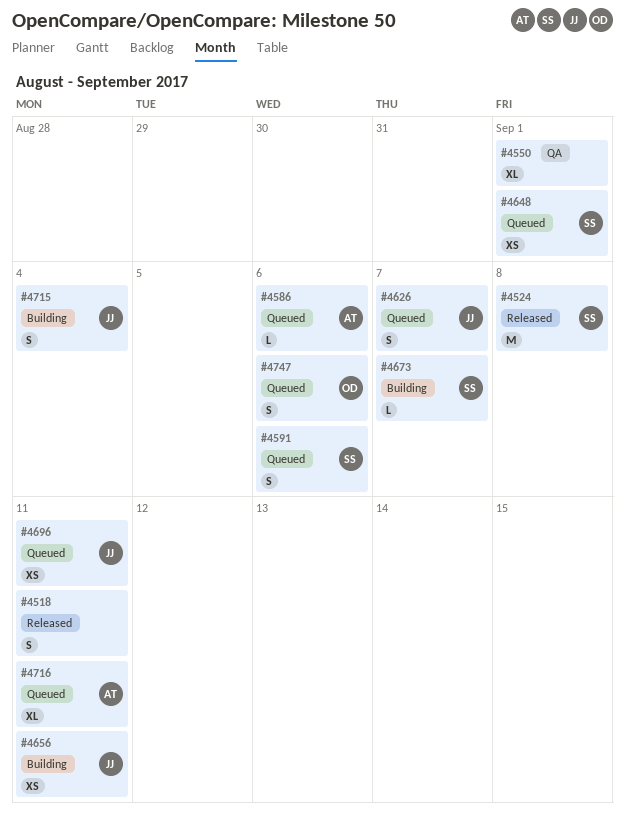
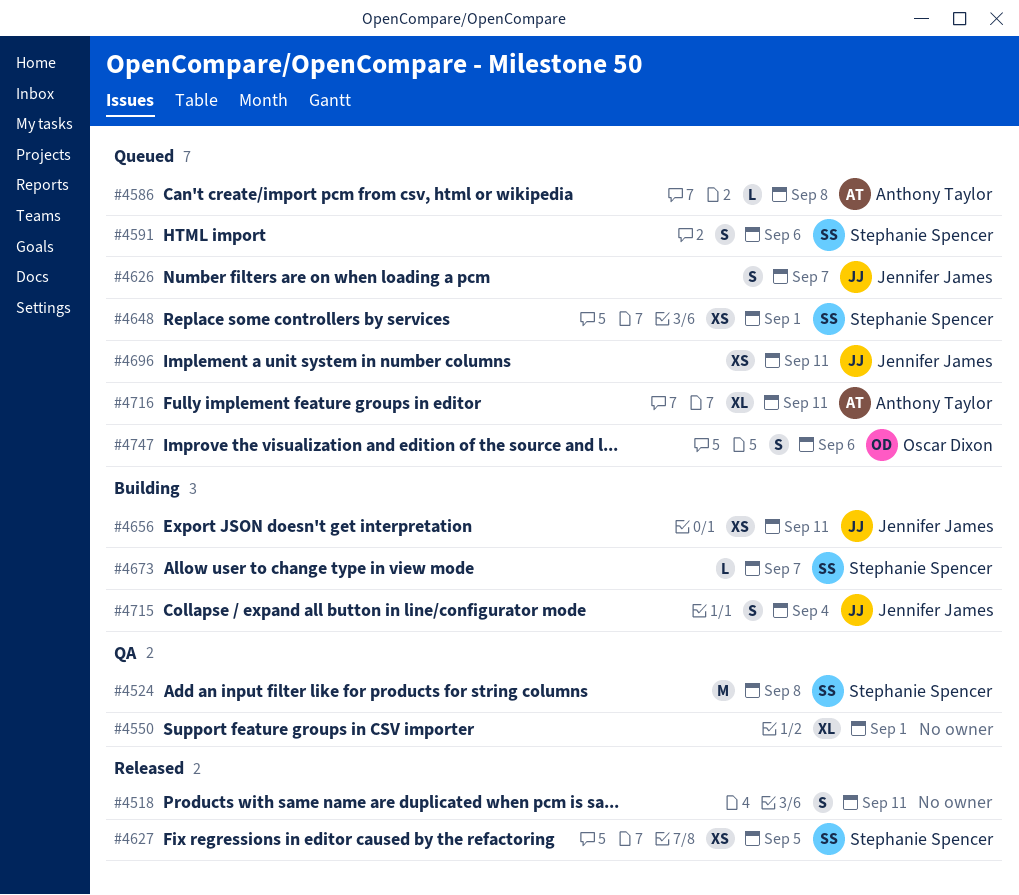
#4524, status: Released -> QA
#4586, due: Sep 6 -> Sep 8
#4627: none -> present

